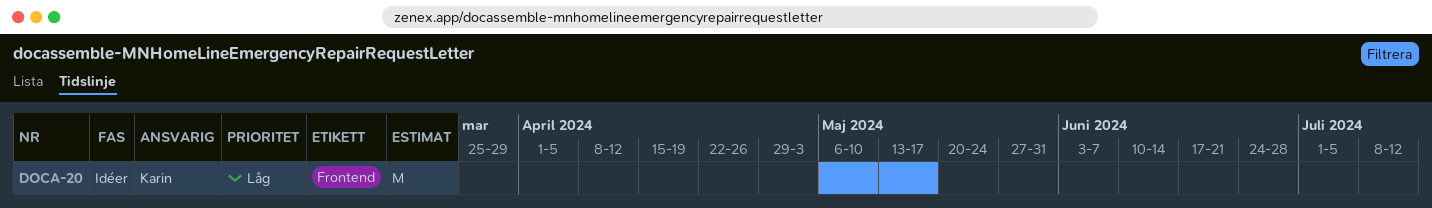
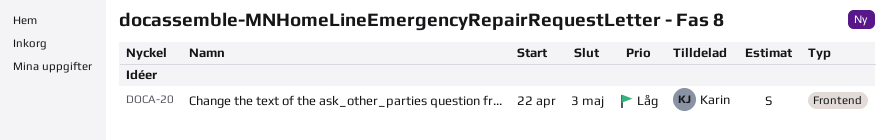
DOCA-20, estimate: M -> S
DOCA-20, start: May 6 -> Apr 22
DOCA-20, due: May 17 -> May 3

